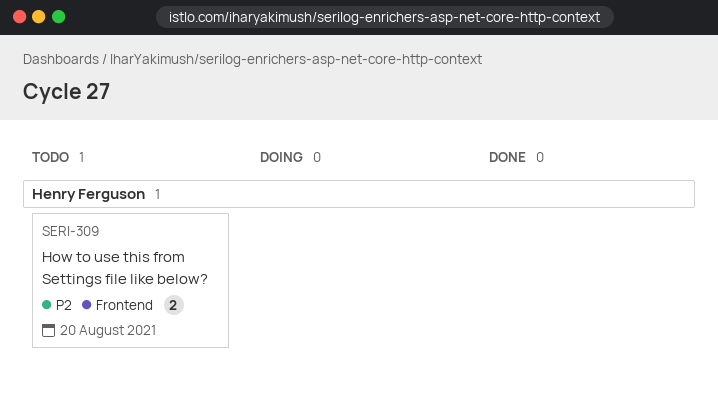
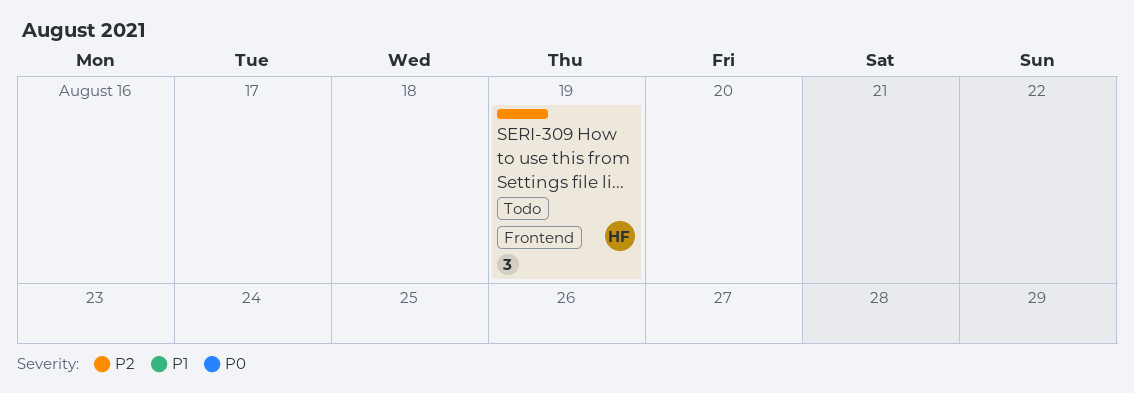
SERI-309, estimate: 2 -> 3
SERI-309, due: Aug 20 -> Aug 19

